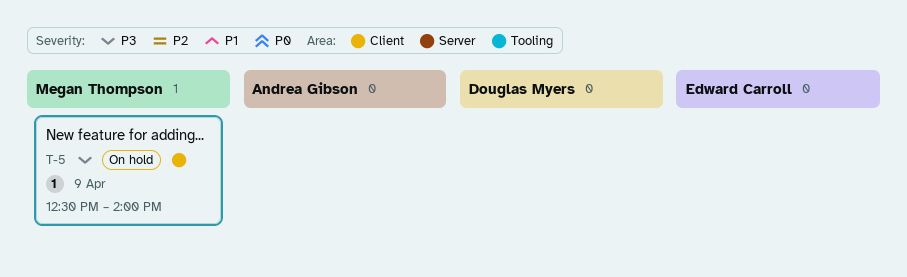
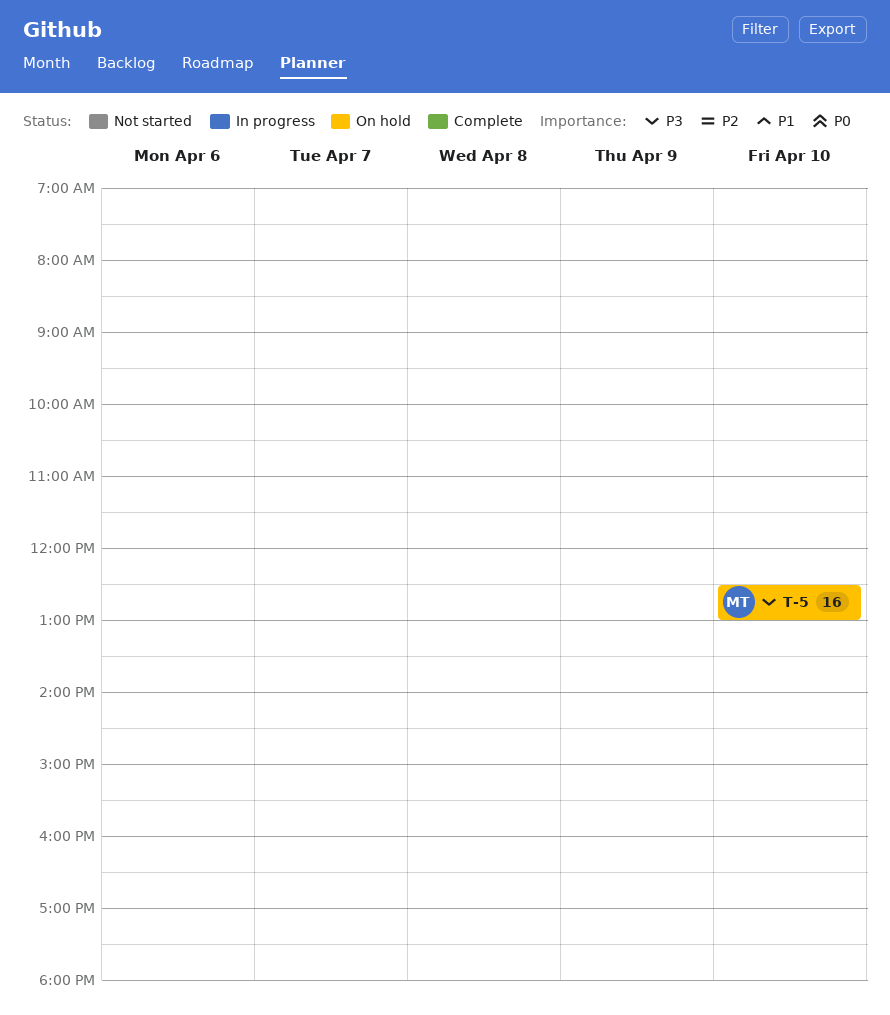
T-5, estimate: 1 -> 16
T-5, day: Apr 9 -> Apr 10
T-5, ends: 14:00 -> 13:00

